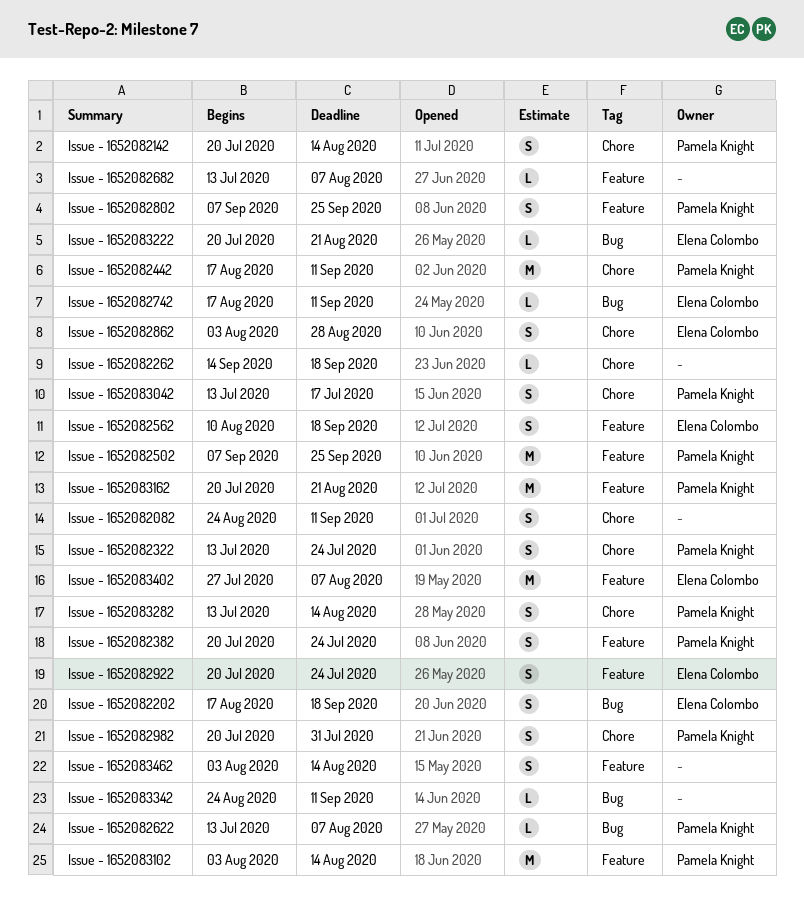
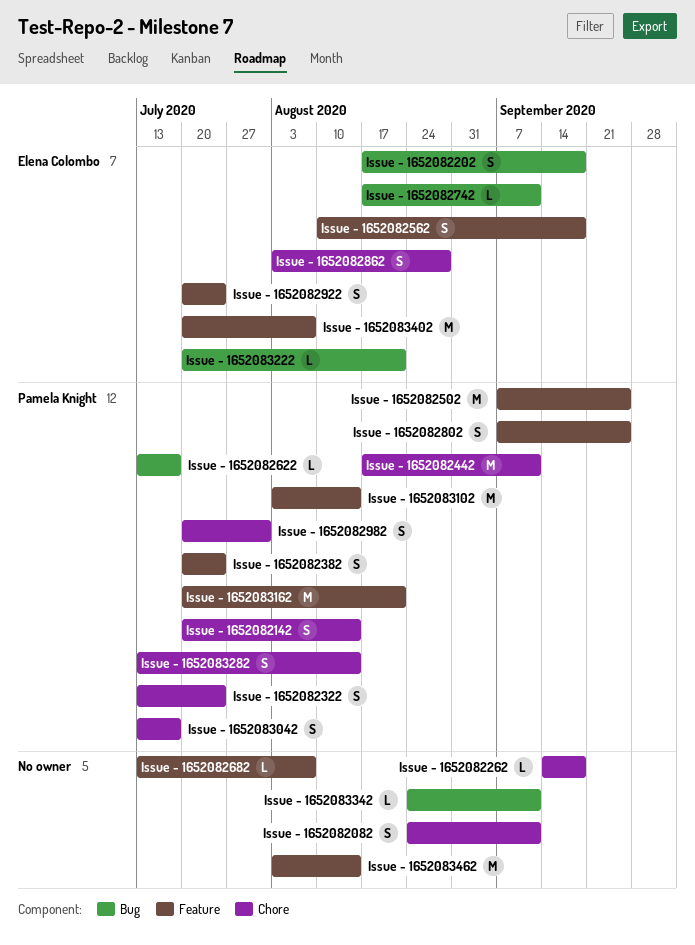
Issue - 1652082622, due: Aug 7 -> Jul 17
Issue - 1652083402, start: Jul 27 -> Jul 20
Issue - 1652083462, estimate: S -> M

